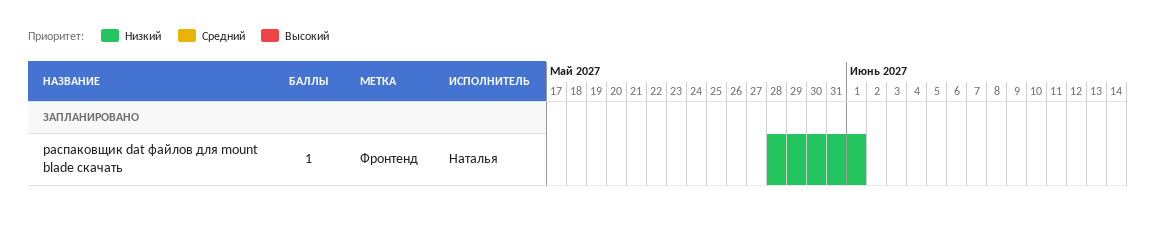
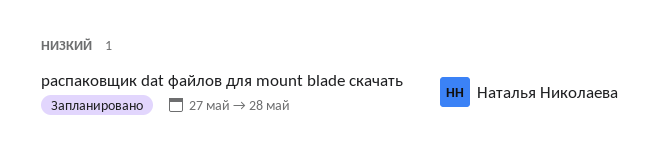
распаковщик dat файлов для mount blade скачать, start: May 28 -> May 27
распаковщик dat файлов для mount blade скачать, due: Jun 1 -> May 28

